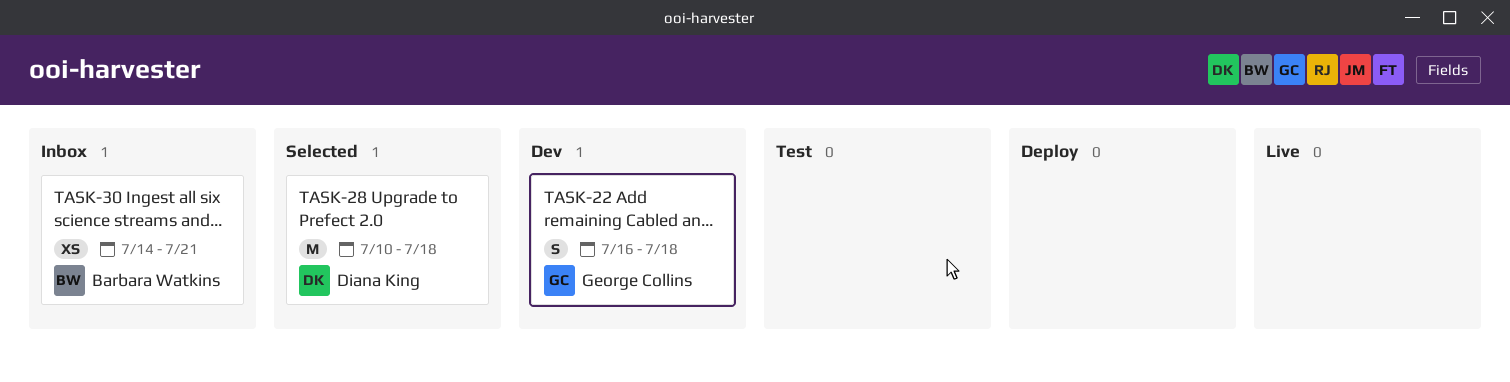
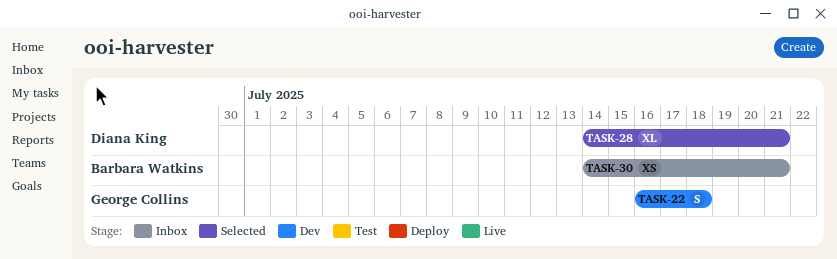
TASK-28, estimate: M -> XL
TASK-28, start: Jul 10 -> Jul 14
TASK-28, due: Jul 18 -> Jul 21

